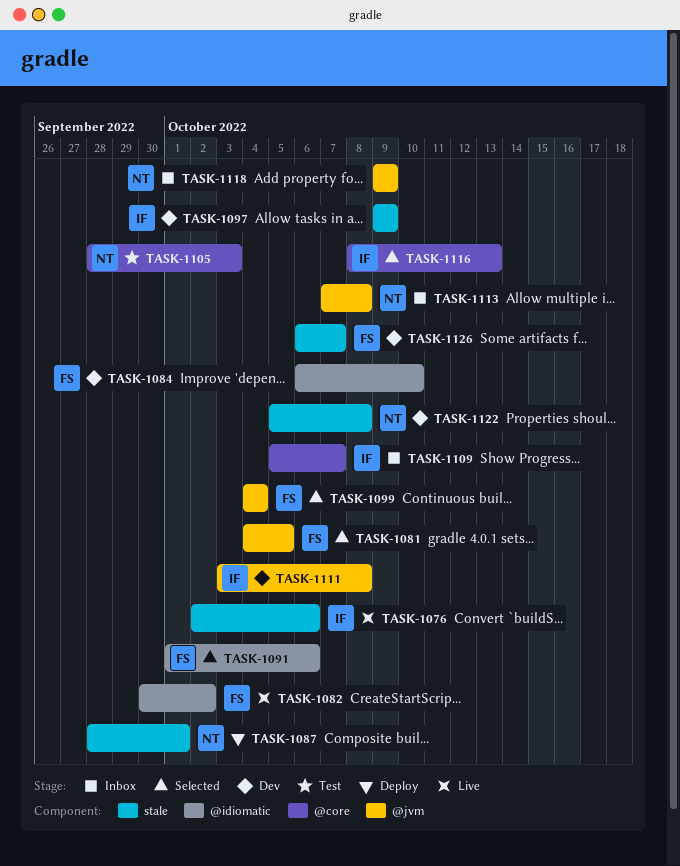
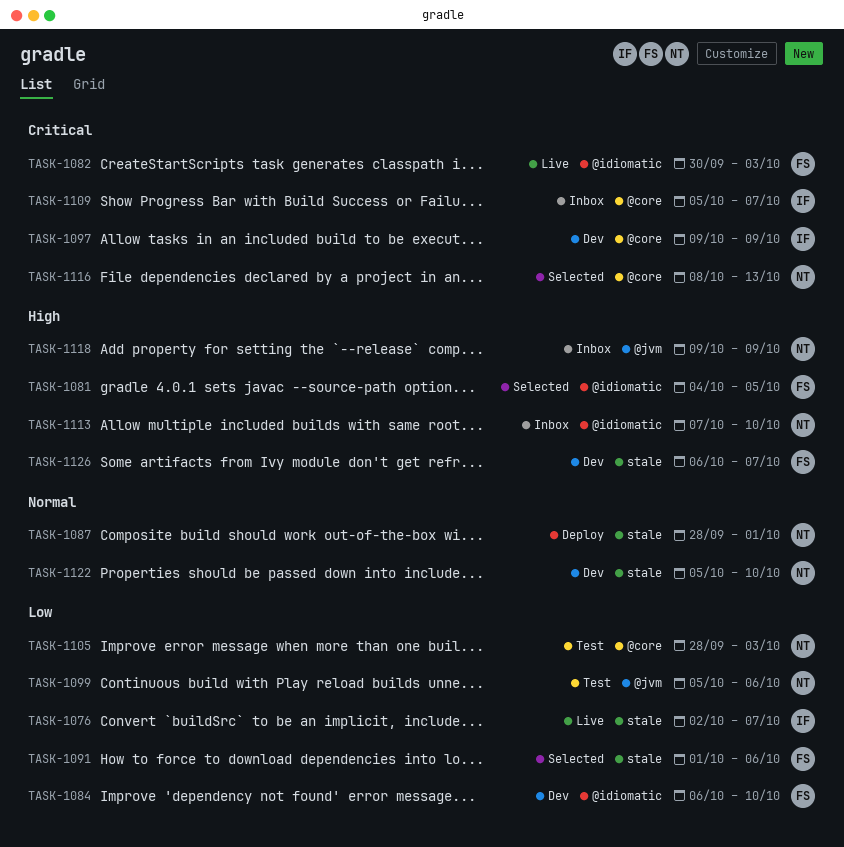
TASK-1076, due: Oct 6 -> Oct 7
TASK-1081, label: @jvm -> @idiomatic
TASK-1082, due: Oct 2 -> Oct 3
TASK-1091, label: @idiomatic -> stale
TASK-1097, label: stale -> @core
TASK-1099, status: Selected -> Test
TASK-1099, owner: FS -> NT
TASK-1099, start: Oct 4 -> Oct 5
TASK-1099, due: Oct 4 -> Oct 6
TASK-1111: present -> none
TASK-1113, label: @jvm -> @idiomatic
TASK-1113, due: Oct 8 -> Oct 10
TASK-1116, owner: IF -> NT
TASK-1122, due: Oct 8 -> Oct 10

